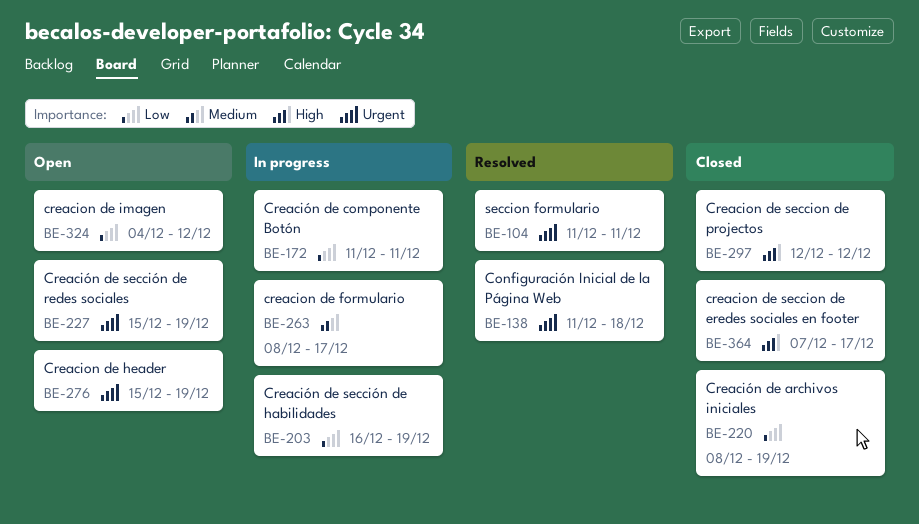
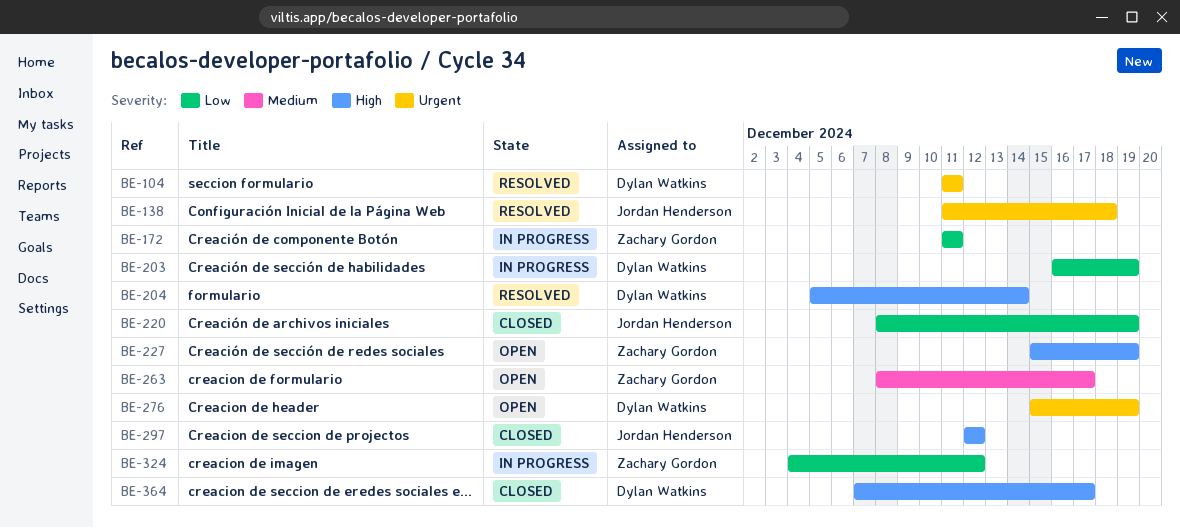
BE-204: none -> present
BE-227, priority: Urgent -> High
BE-263, status: In progress -> Open
BE-324, status: Open -> In progress

